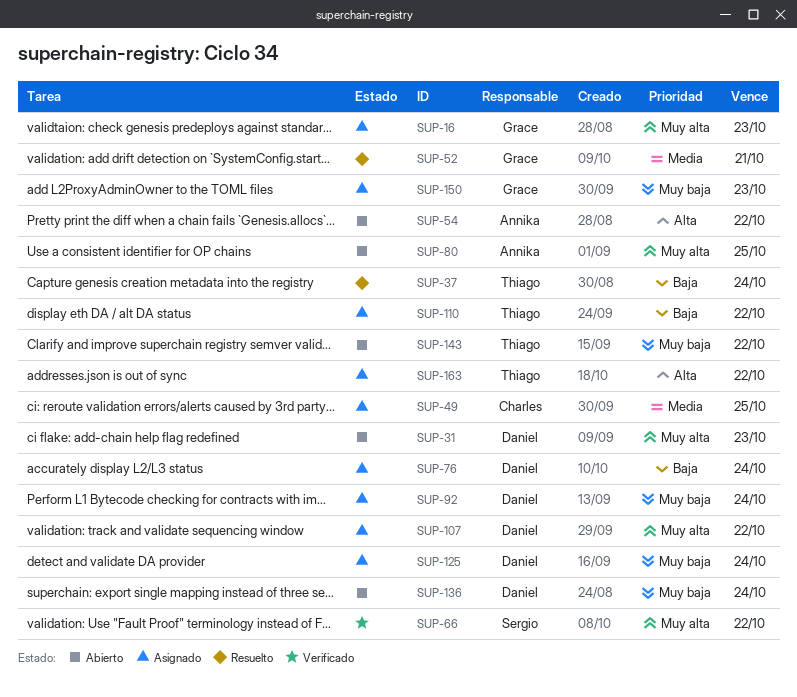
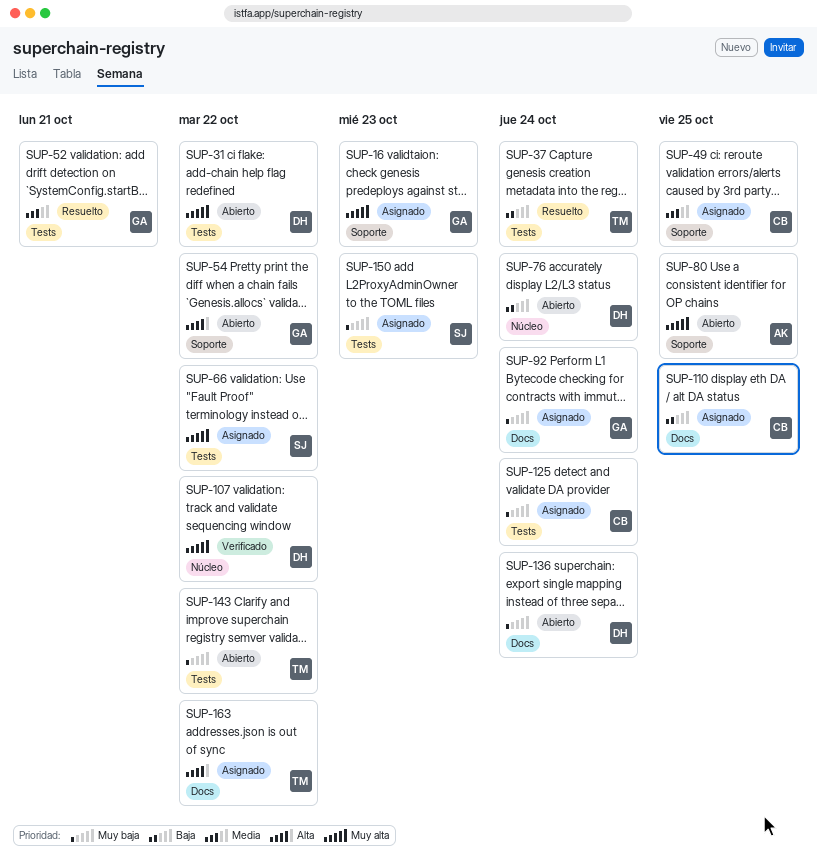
SUP-31, due: Oct 23 -> Oct 22
SUP-54, owner: Annika -> Grace
SUP-66, status: Verificado -> Asignado
SUP-76, status: Asignado -> Abierto
SUP-92, owner: Daniel -> Grace
SUP-107, status: Asignado -> Verificado
SUP-110, owner: Thiago -> Charles
SUP-110, due: Oct 22 -> Oct 25
SUP-125, owner: Daniel -> Charles
SUP-150, owner: Grace -> Sergio

